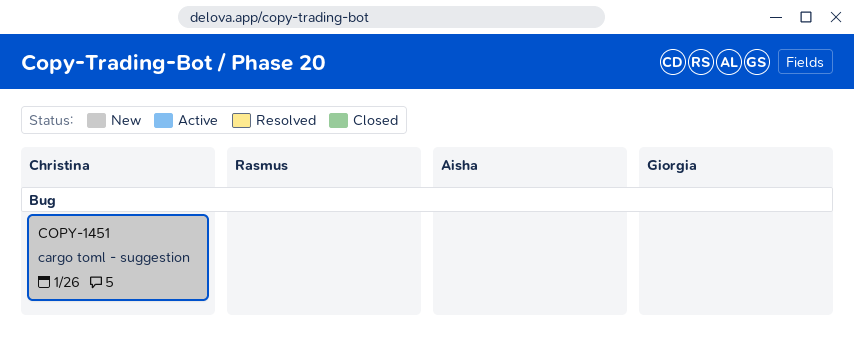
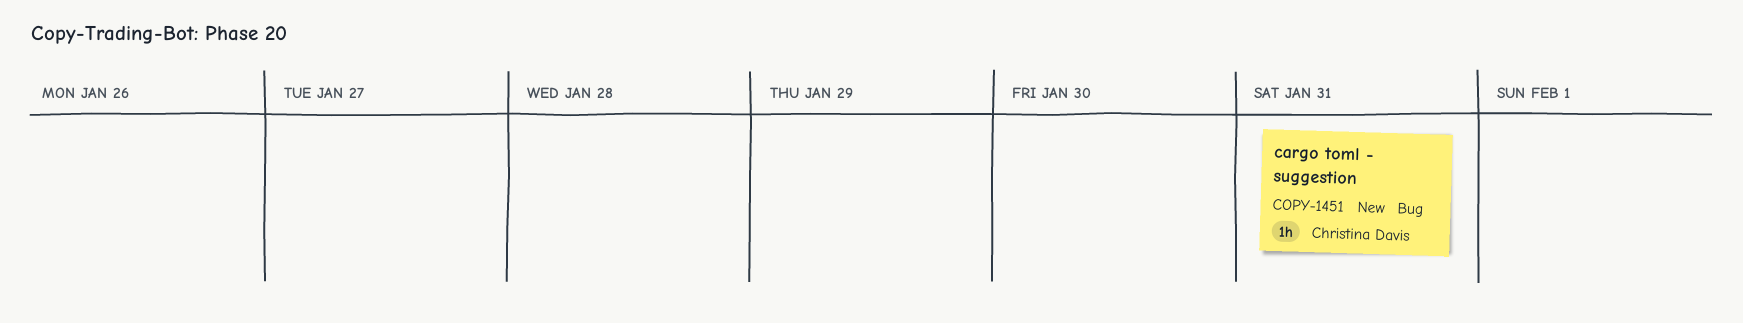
COPY-1451, due: Jan 26 -> Jan 31

